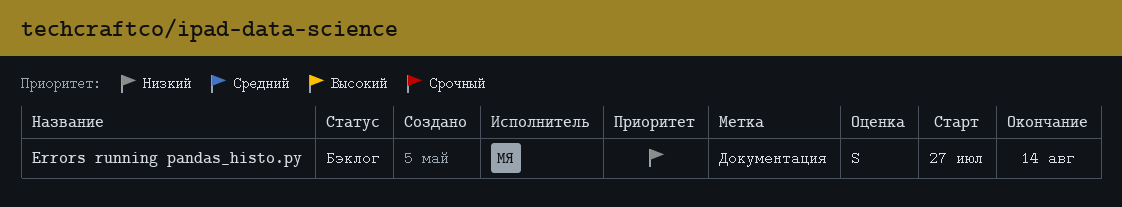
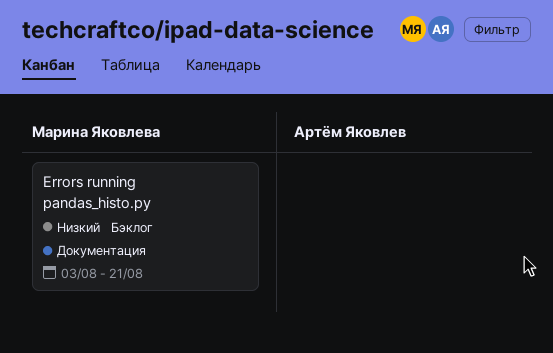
Errors running pandas_histo.py, start: Jul 27 -> Aug 3
Errors running pandas_histo.py, due: Aug 14 -> Aug 21

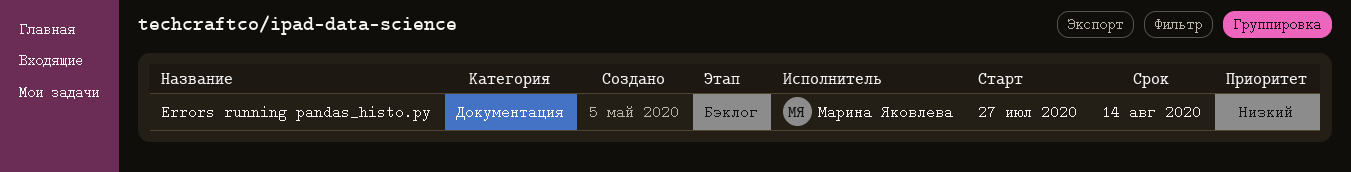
Errors running pandas_histo.py, start: Aug 3 -> Jul 27
Errors running pandas_histo.py, due: Aug 21 -> Aug 14

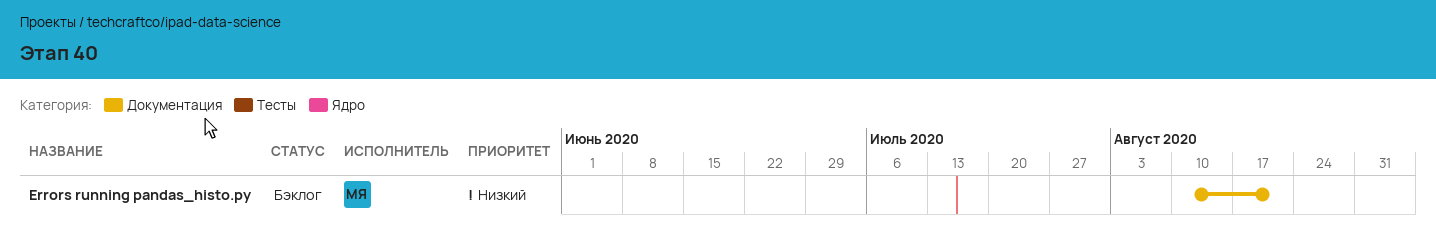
Errors running pandas_histo.py, start: Jul 27 -> Aug 10
Errors running pandas_histo.py, due: Aug 14 -> Aug 21

